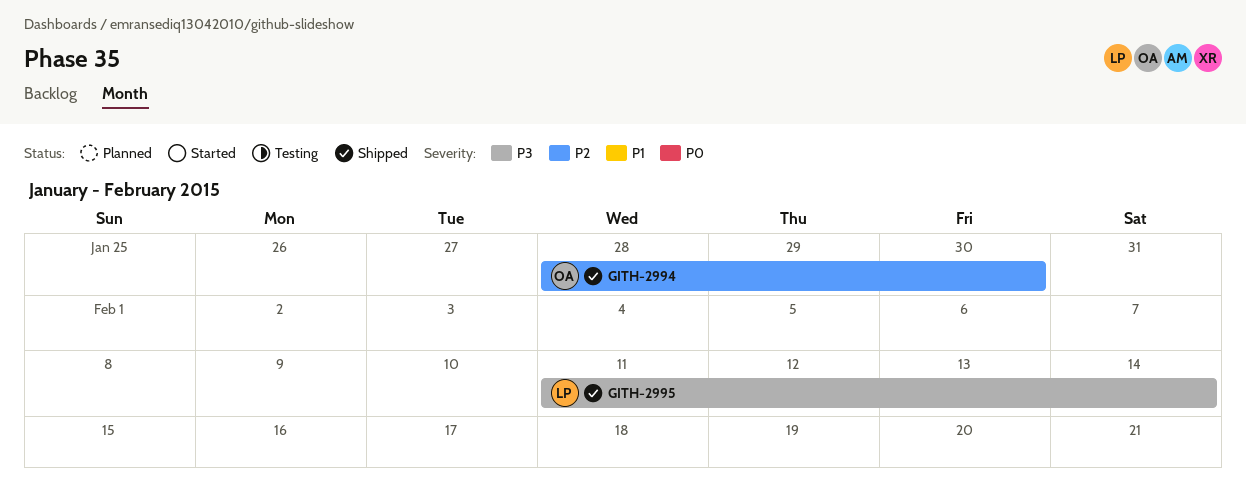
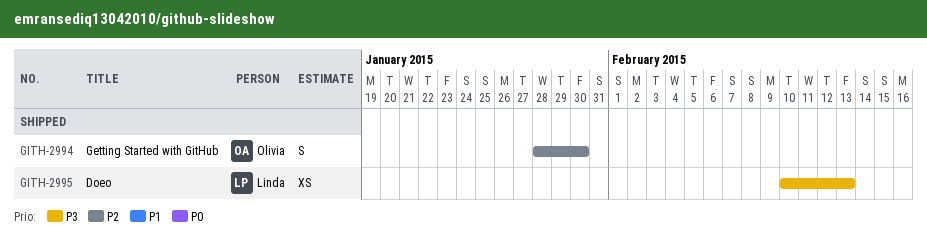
GITH-2995, start: Feb 11 -> Feb 10
GITH-2995, due: Feb 14 -> Feb 13

